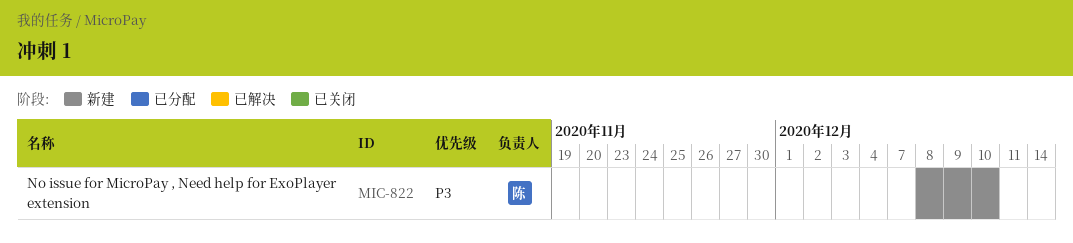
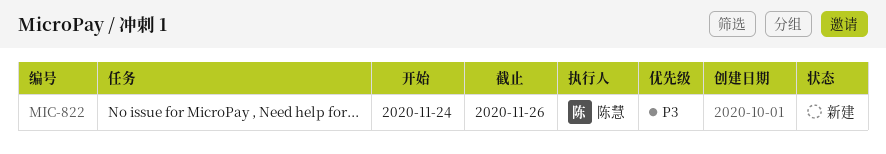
MIC-822, start: Dec 8 -> Nov 24
MIC-822, due: Dec 10 -> Nov 26

